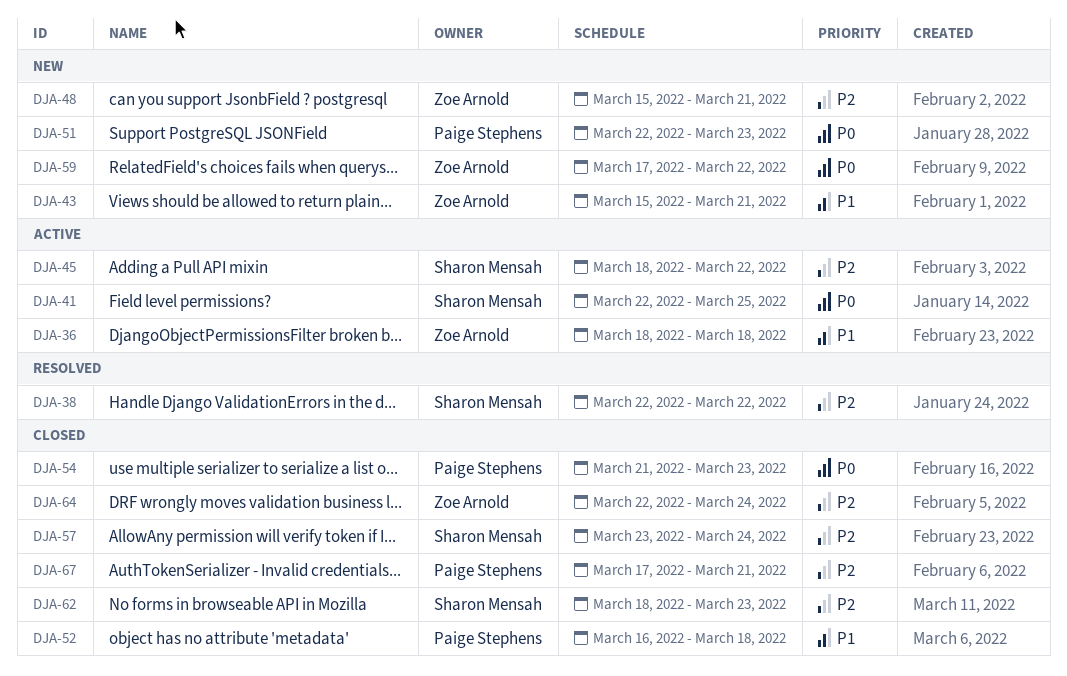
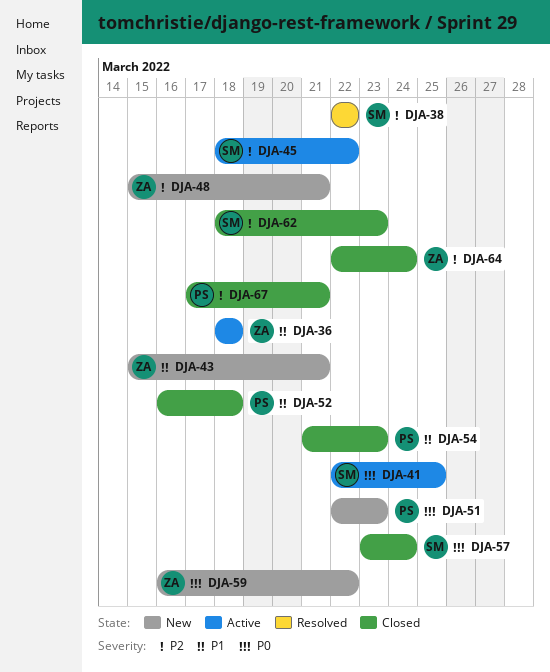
DJA-54, priority: P0 -> P1
DJA-57, priority: P2 -> P0
DJA-59, start: Mar 17 -> Mar 16

